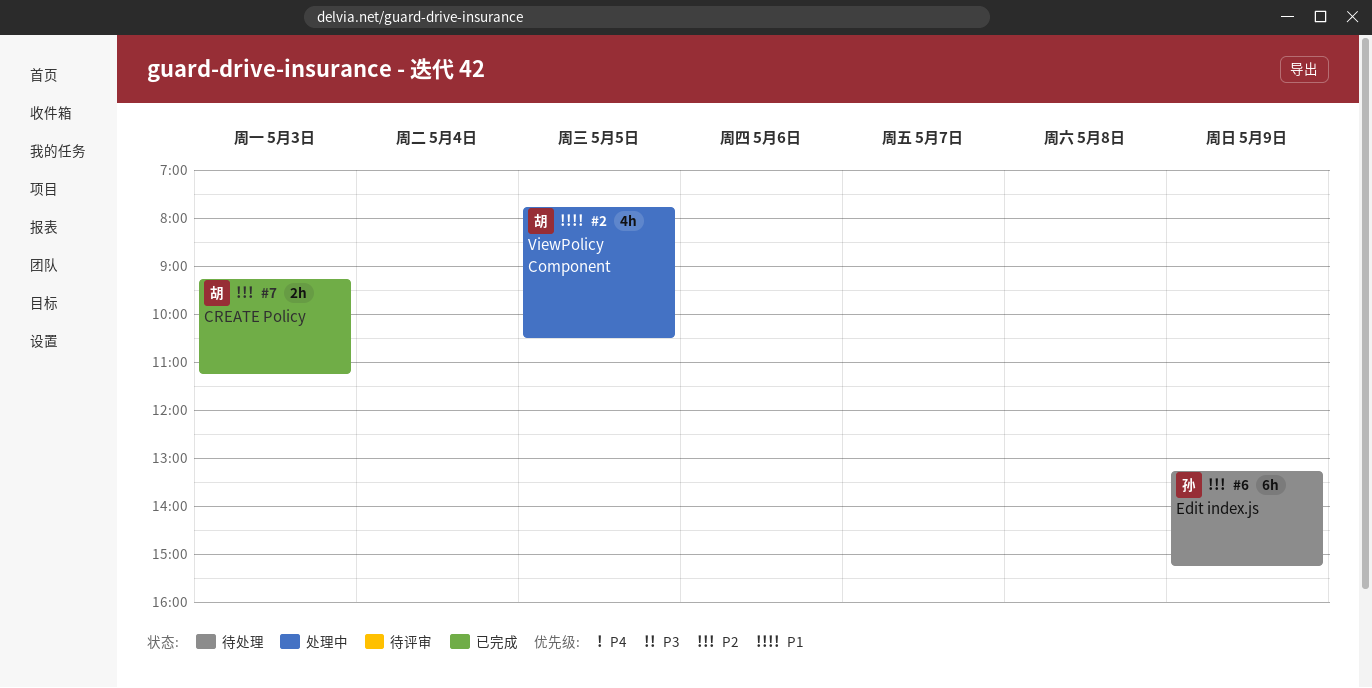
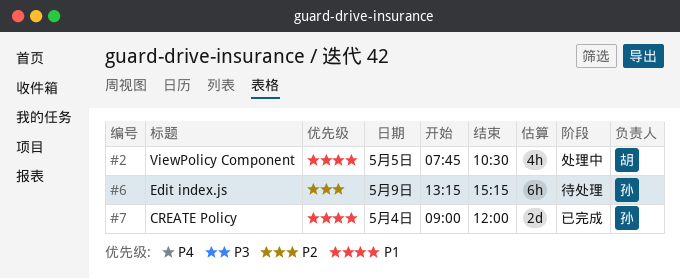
#7, owner: 胡 -> 孙
#7, priority: P2 -> P1
#7, estimate: 2h -> 2d
#7, day: May 3 -> May 4
#7, begins: 09:15 -> 09:00
#7, ends: 11:15 -> 12:00

